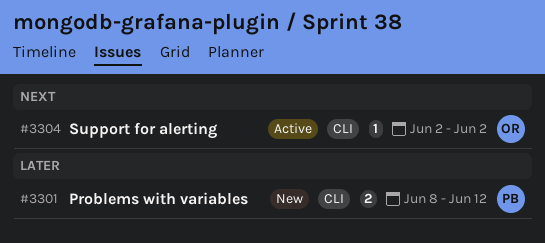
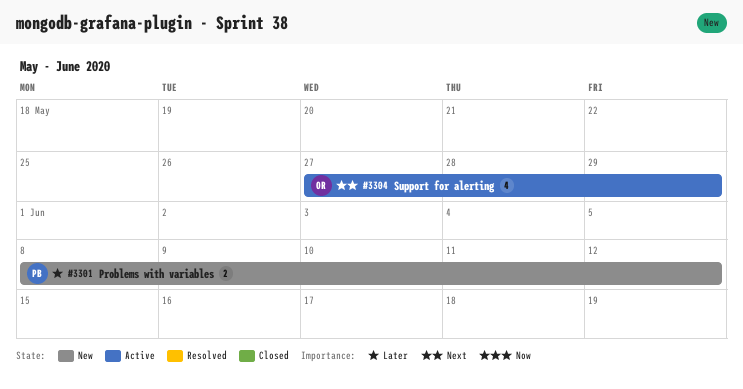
#3304, estimate: 1 -> 4
#3304, start: Jun 2 -> May 27
#3304, due: Jun 2 -> May 29

